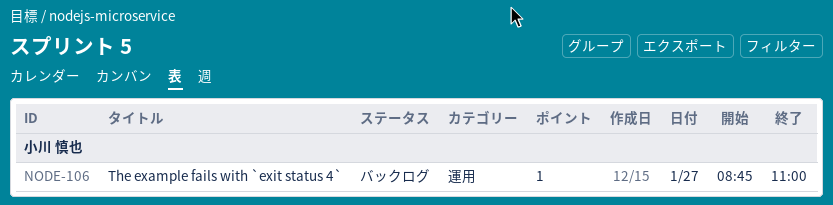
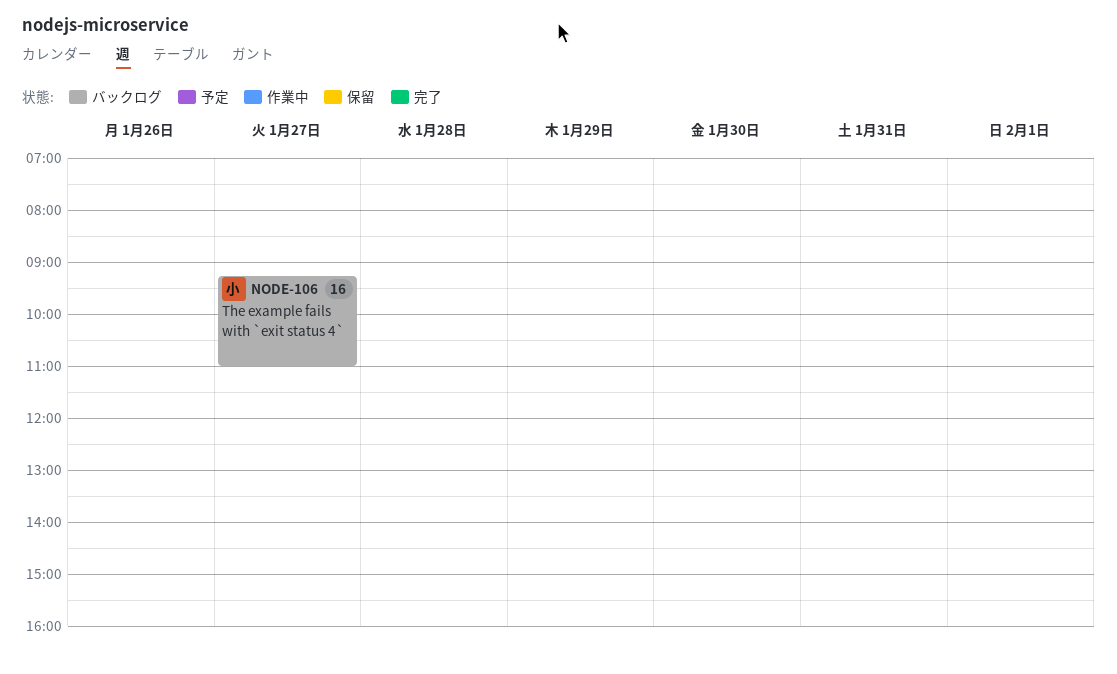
NODE-106, estimate: 1 -> 16
NODE-106, begins: 08:45 -> 09:15

